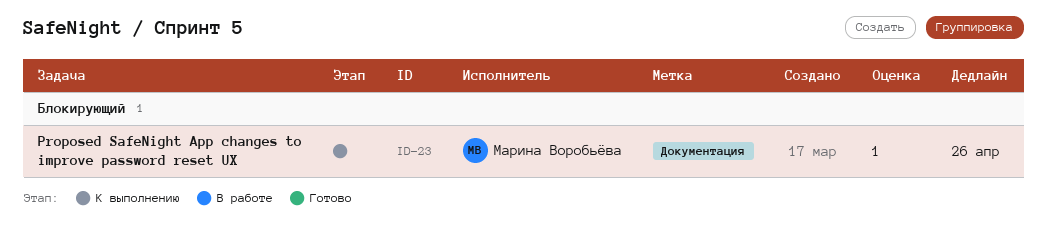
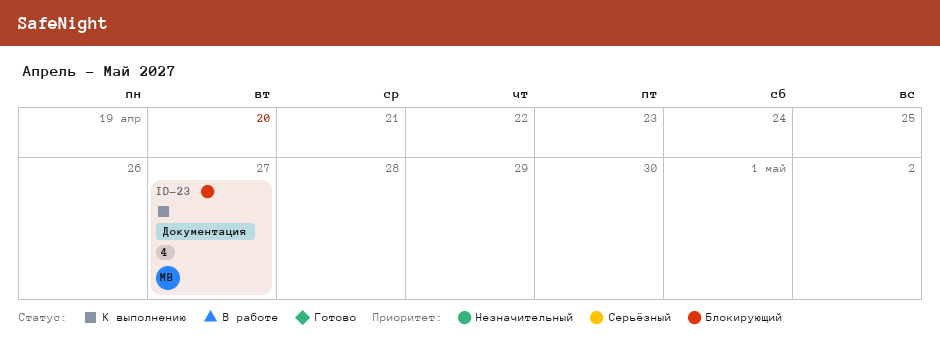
ID-23, estimate: 1 -> 4
ID-23, due: Apr 26 -> Apr 27

